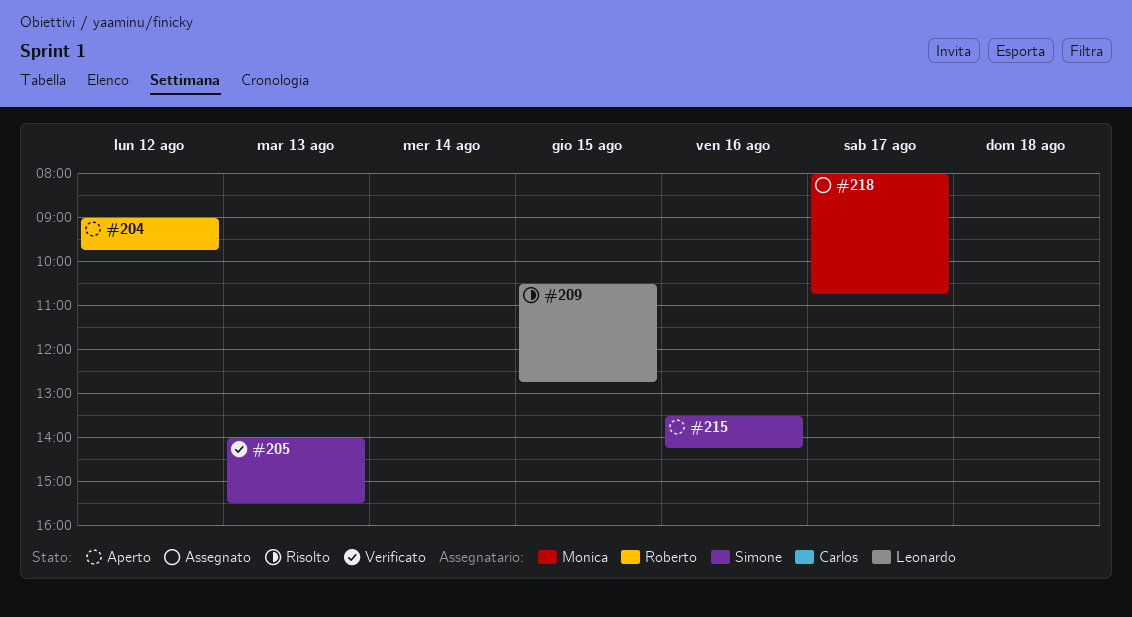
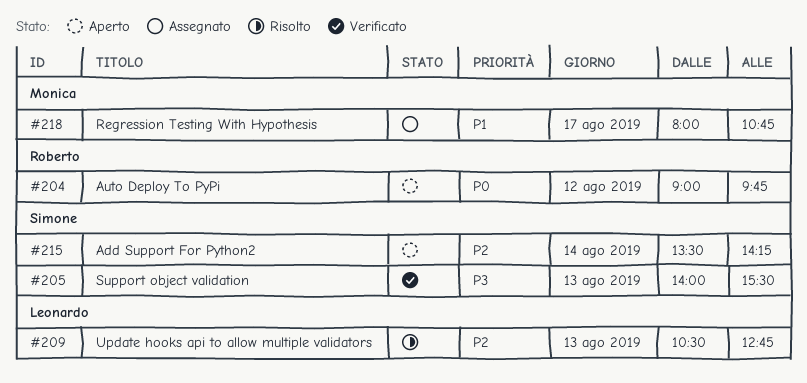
#209, day: Aug 15 -> Aug 13
#215, day: Aug 16 -> Aug 14

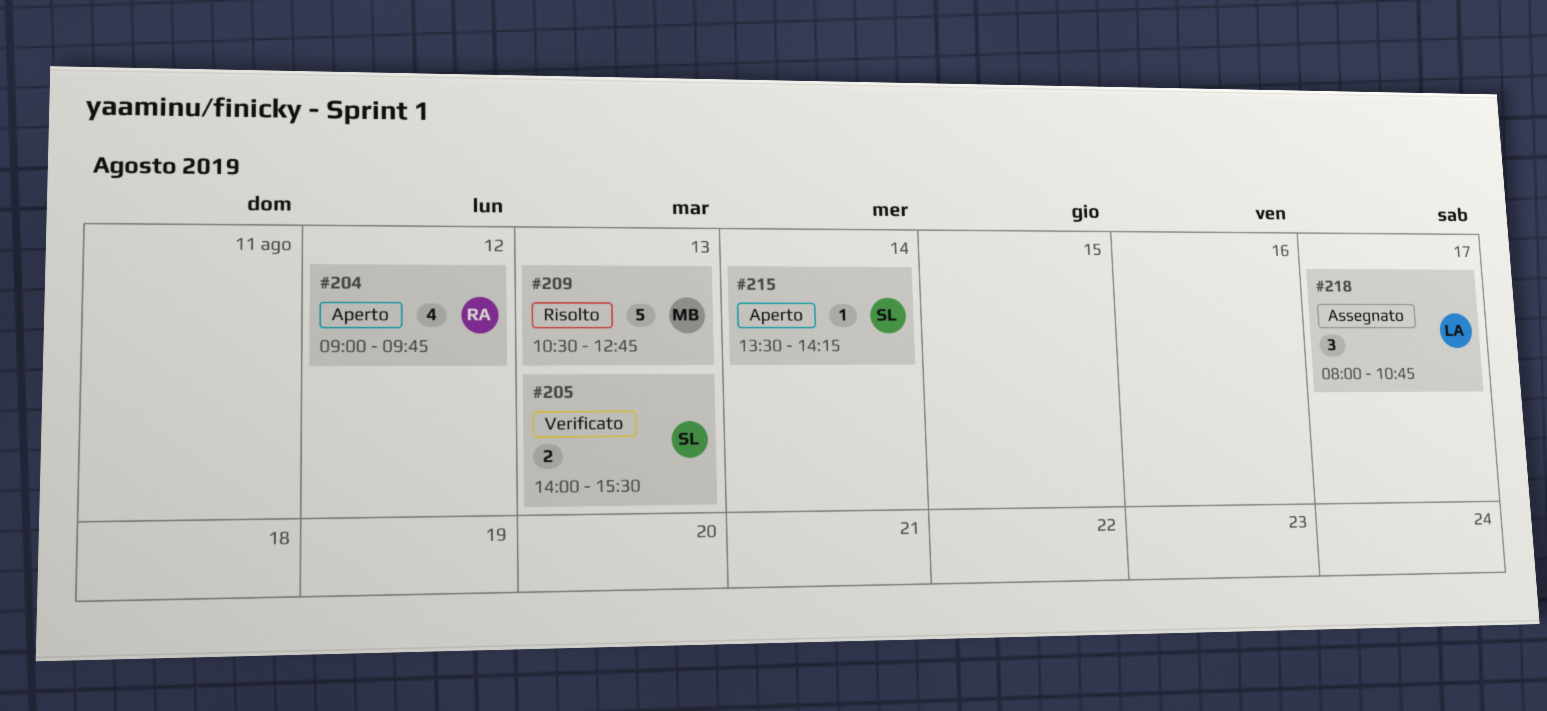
#209, owner: Leonardo -> Monica
#218, owner: Monica -> Leonardo

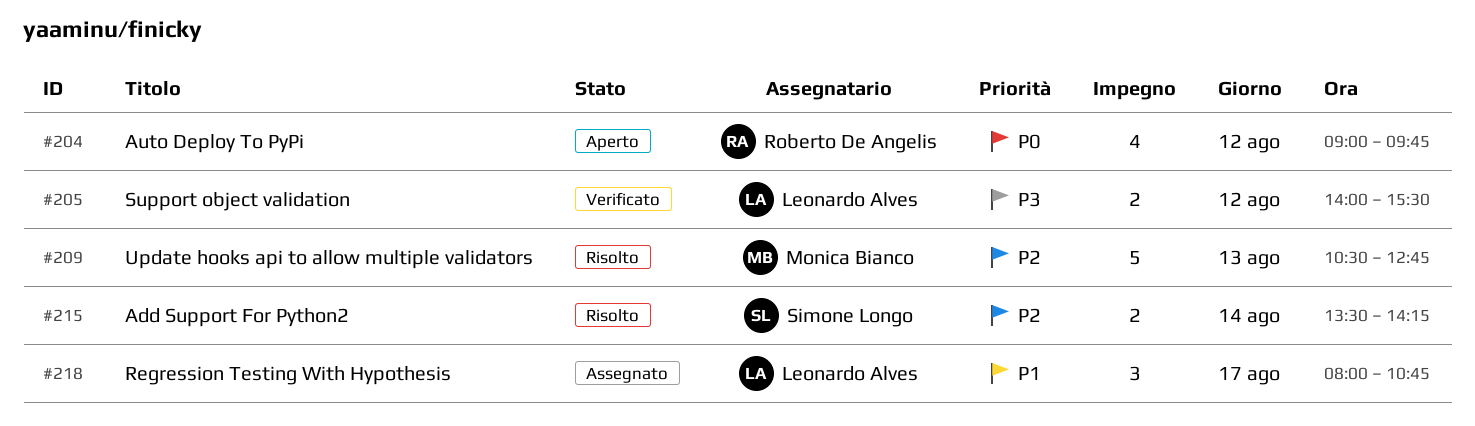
#205, owner: Simone Longo -> Leonardo Alves
#205, day: Aug 13 -> Aug 12
#215, status: Aperto -> Risolto
#215, estimate: 1 -> 2

